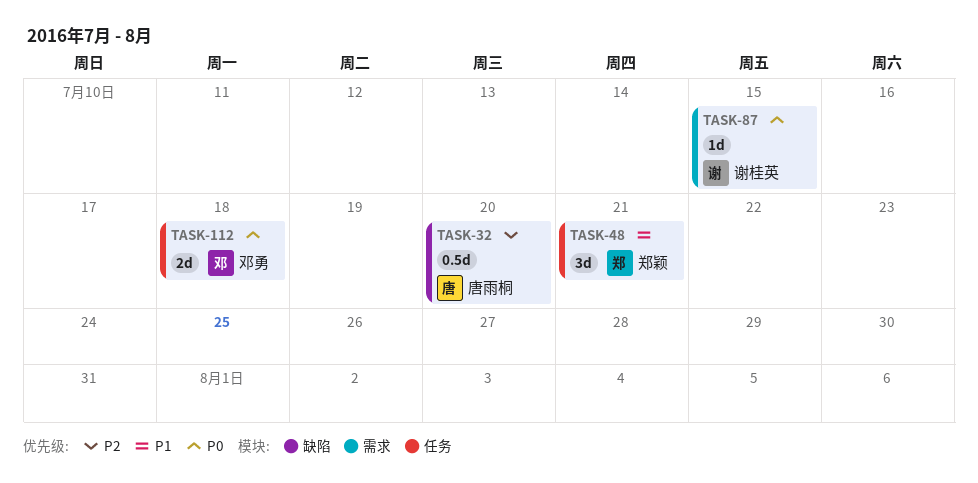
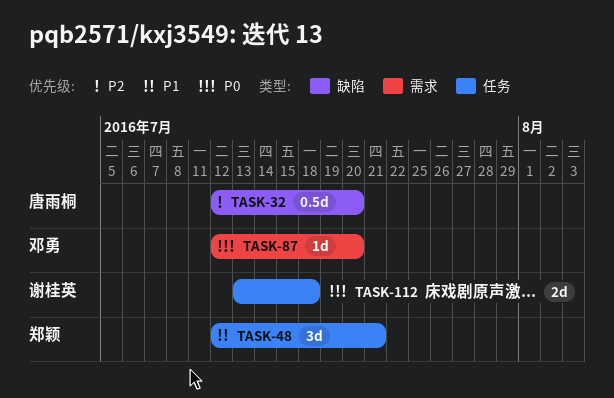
TASK-87, owner: 谢桂英 -> 邓勇
TASK-87, due: Jul 15 -> Jul 20
TASK-112, owner: 邓勇 -> 谢桂英

